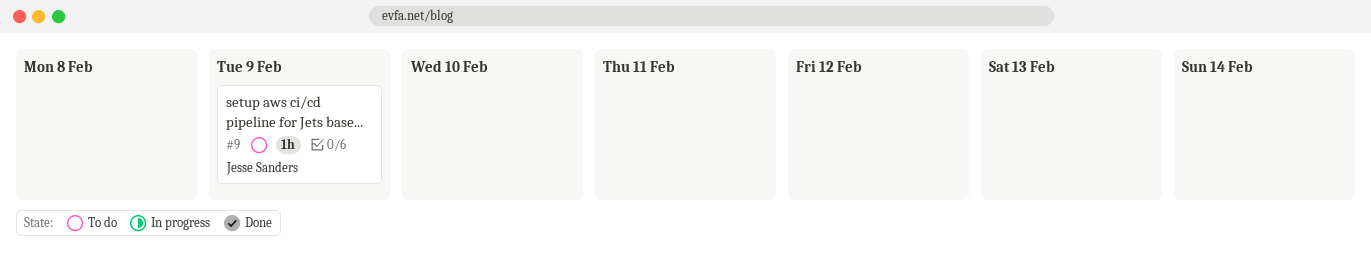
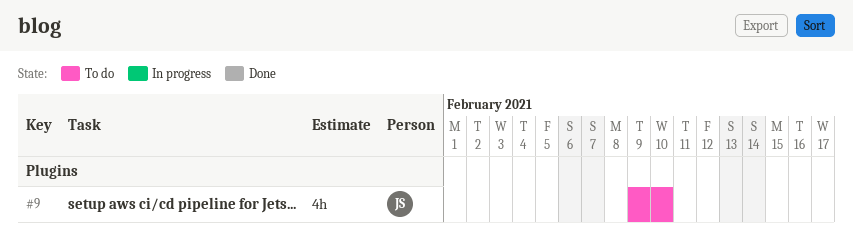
#9, estimate: 1h -> 4h
#9, due: Feb 9 -> Feb 10

